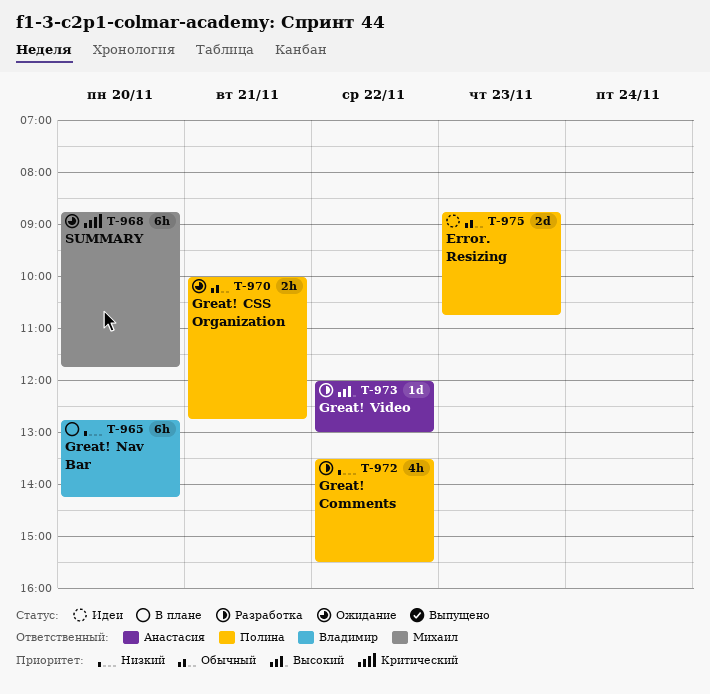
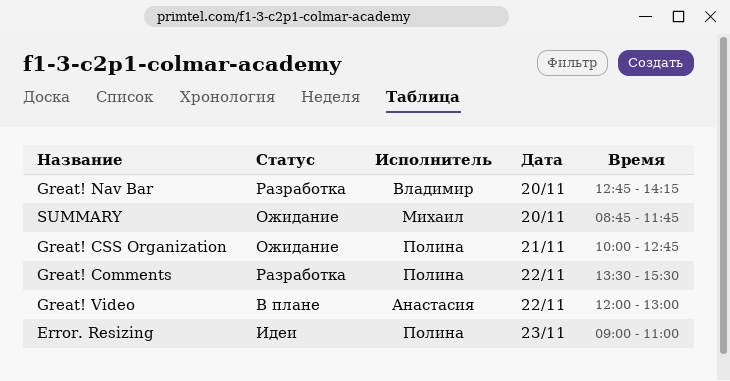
Error. Resizing, begins: 08:45 -> 09:00
Error. Resizing, ends: 10:45 -> 11:00
Great! Nav Bar, status: В плане -> Разработка
Great! Video, status: Разработка -> В плане

